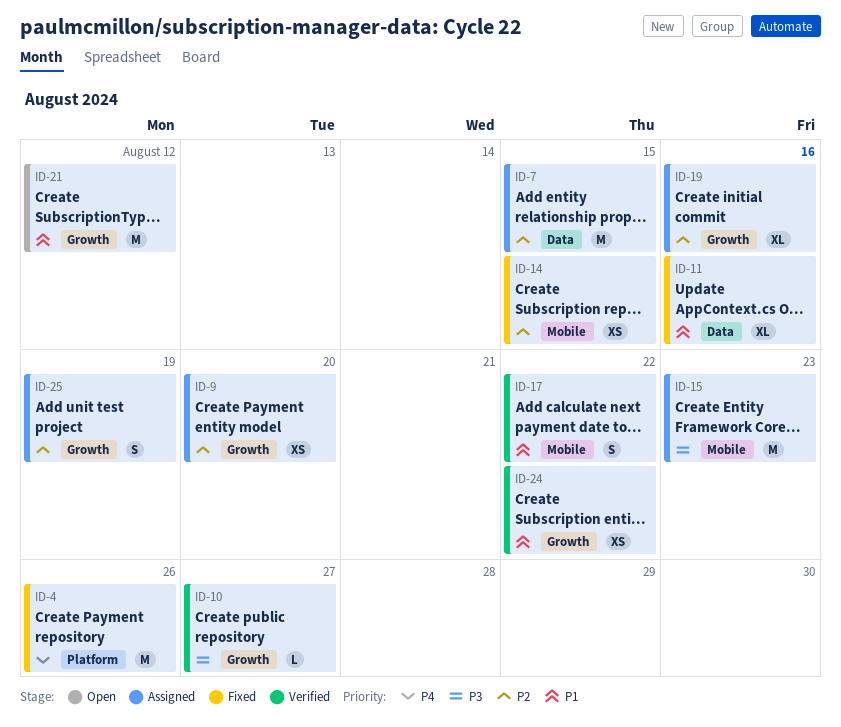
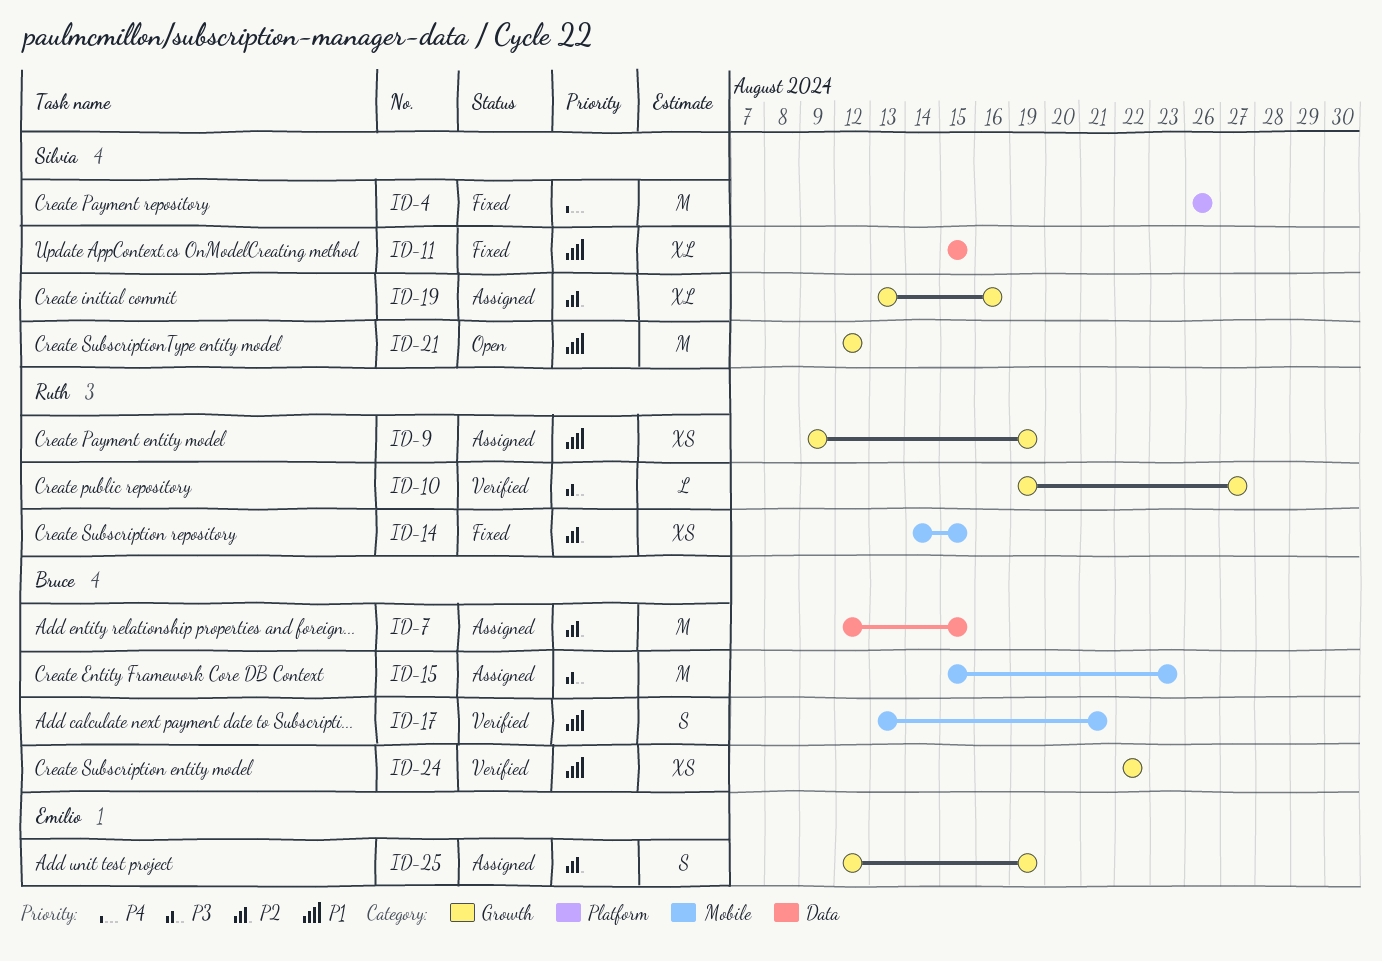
ID-9, priority: P2 -> P1
ID-9, due: Aug 20 -> Aug 19
ID-11, due: Aug 16 -> Aug 15
ID-17, due: Aug 22 -> Aug 21

